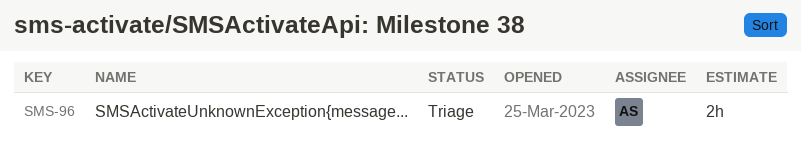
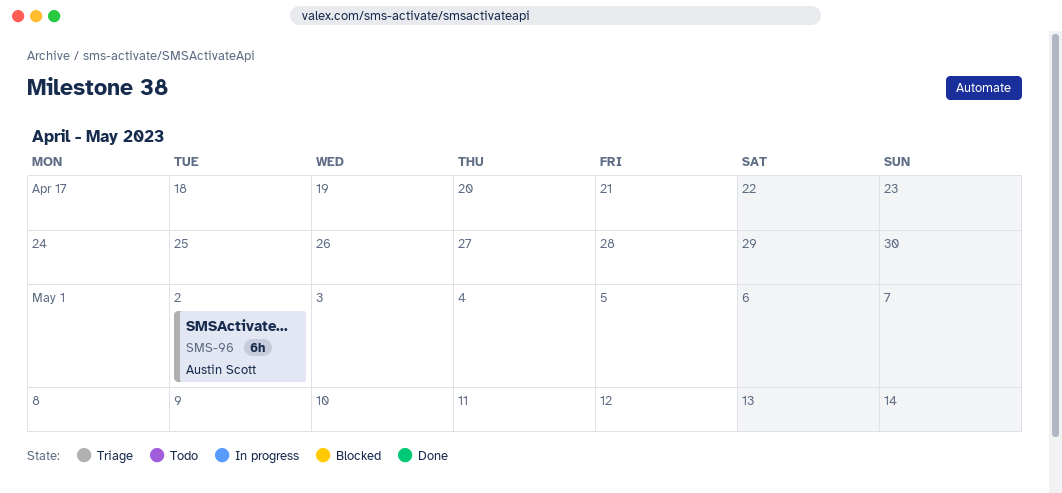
SMS-96, estimate: 2h -> 6h

